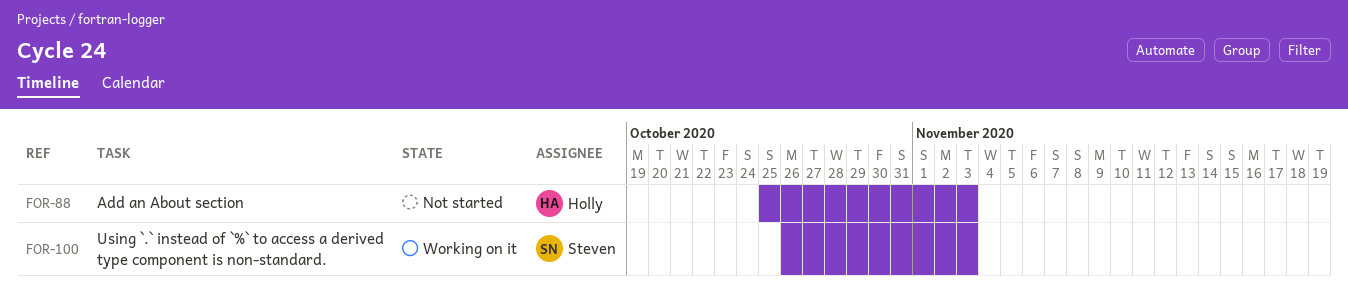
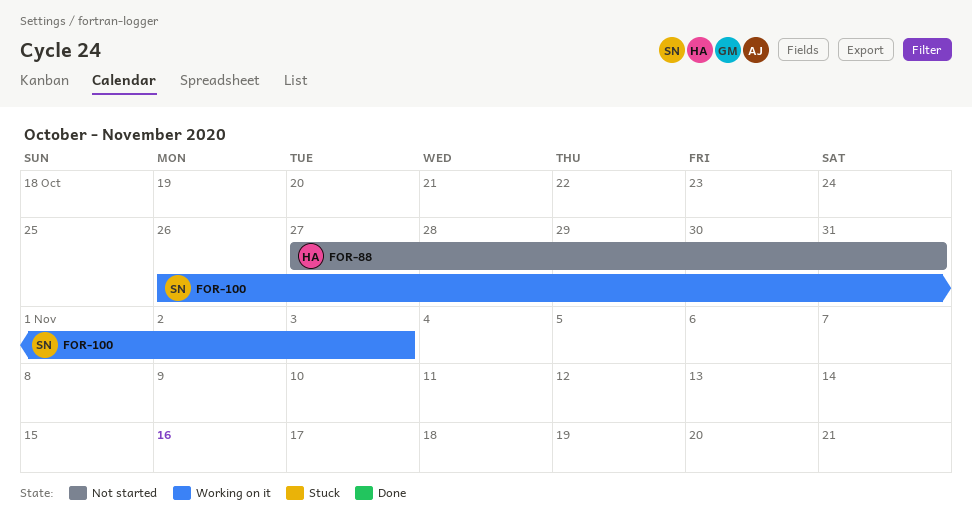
FOR-88, start: Oct 25 -> Oct 27
FOR-88, due: Nov 3 -> Oct 31

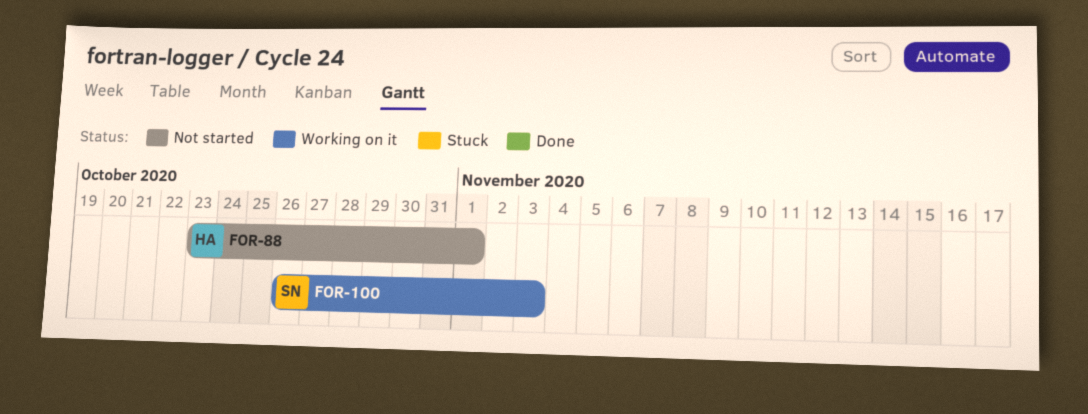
FOR-88, start: Oct 27 -> Oct 23
FOR-88, due: Oct 31 -> Nov 1

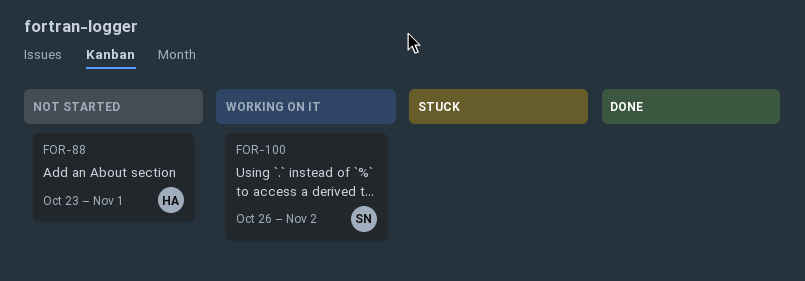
FOR-100, due: Nov 3 -> Nov 2

